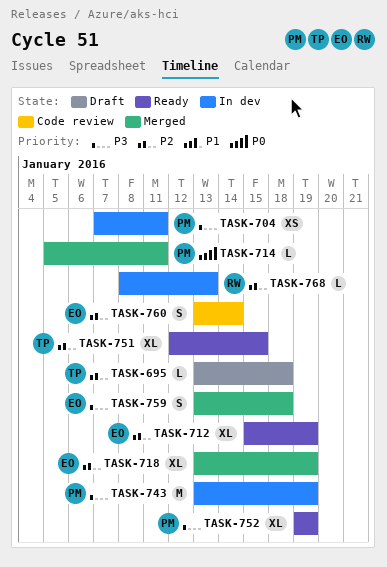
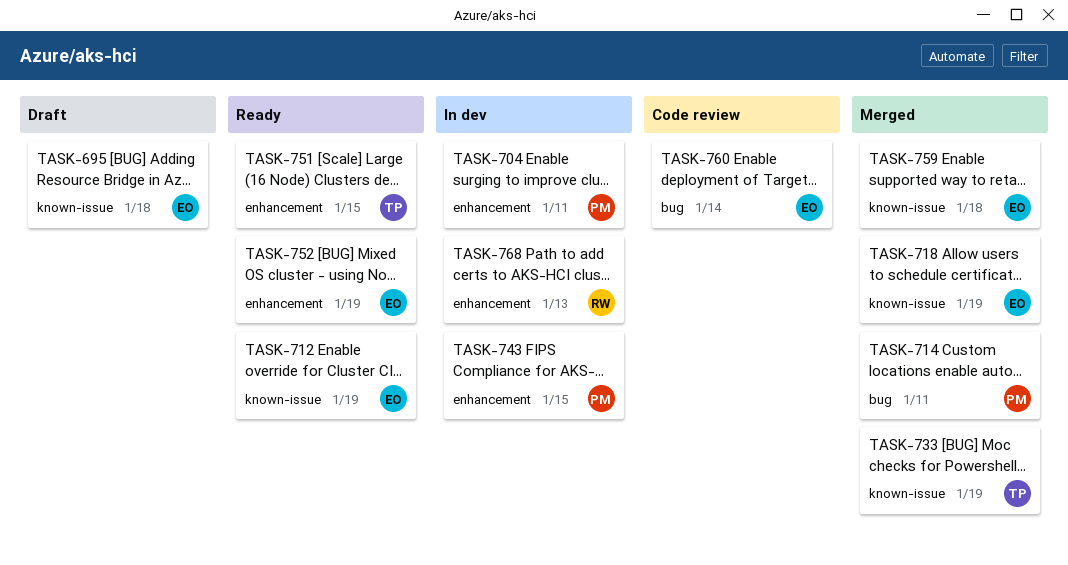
TASK-695, owner: TP -> EO
TASK-733: none -> present
TASK-743, due: Jan 19 -> Jan 15
TASK-752, owner: PM -> EO

